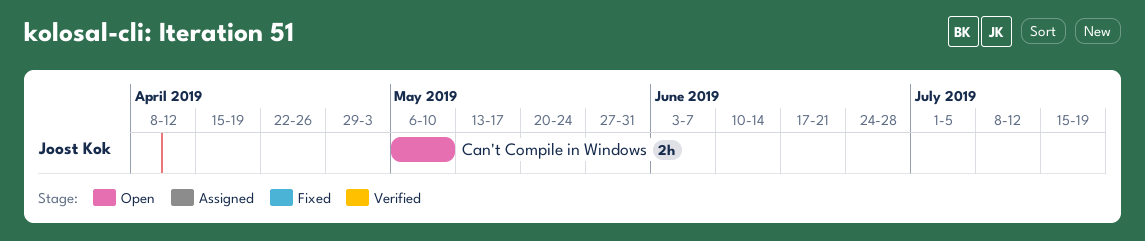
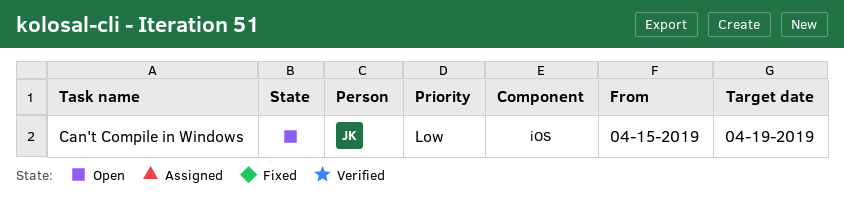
Can't Compile in Windows, start: May 6 -> Apr 15
Can't Compile in Windows, due: May 10 -> Apr 19

